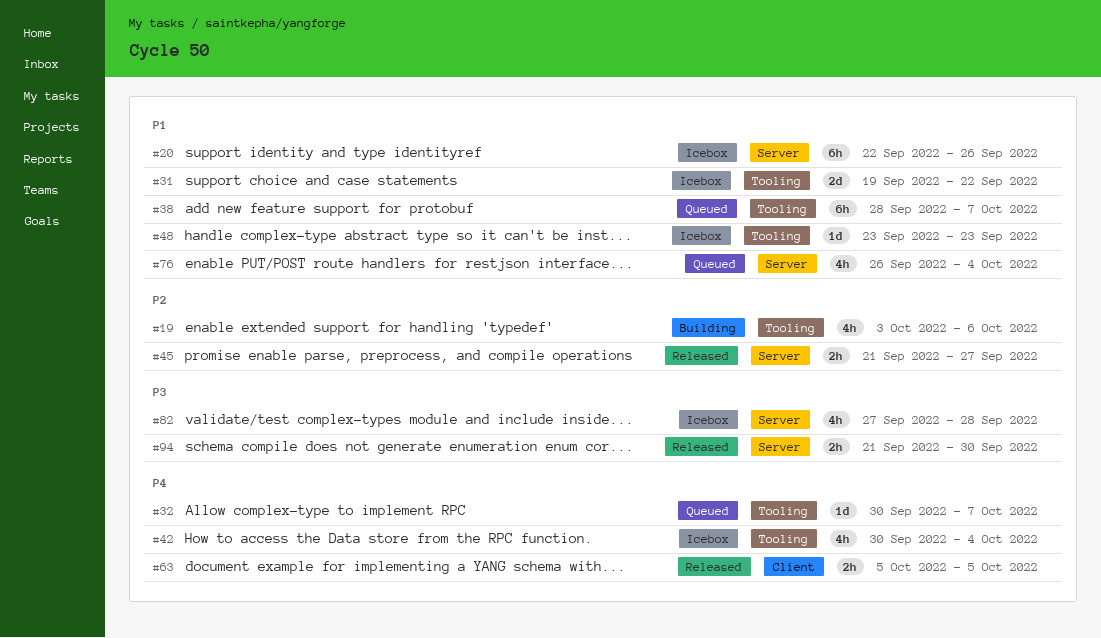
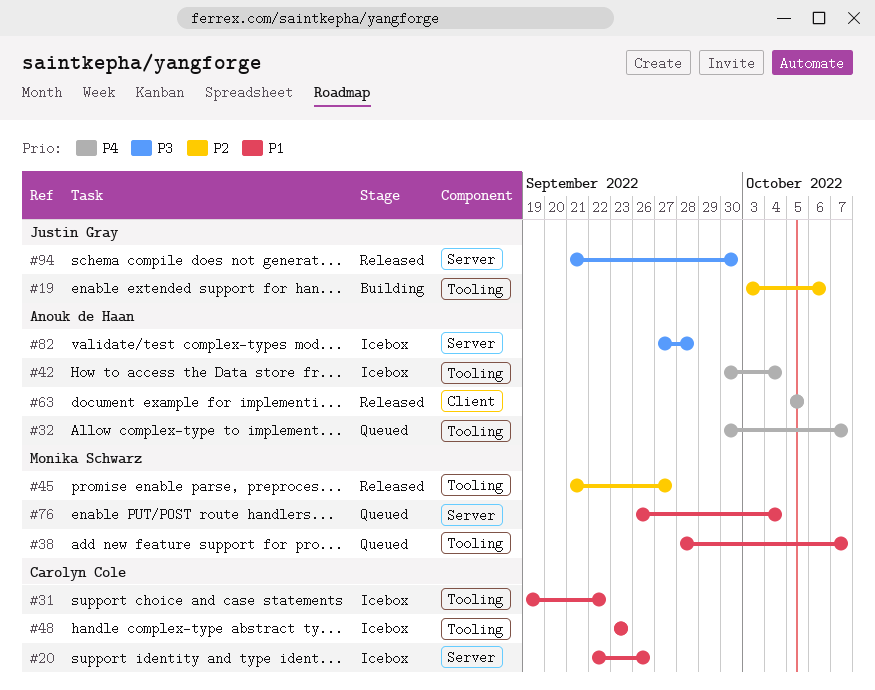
#45, label: Server -> Tooling

